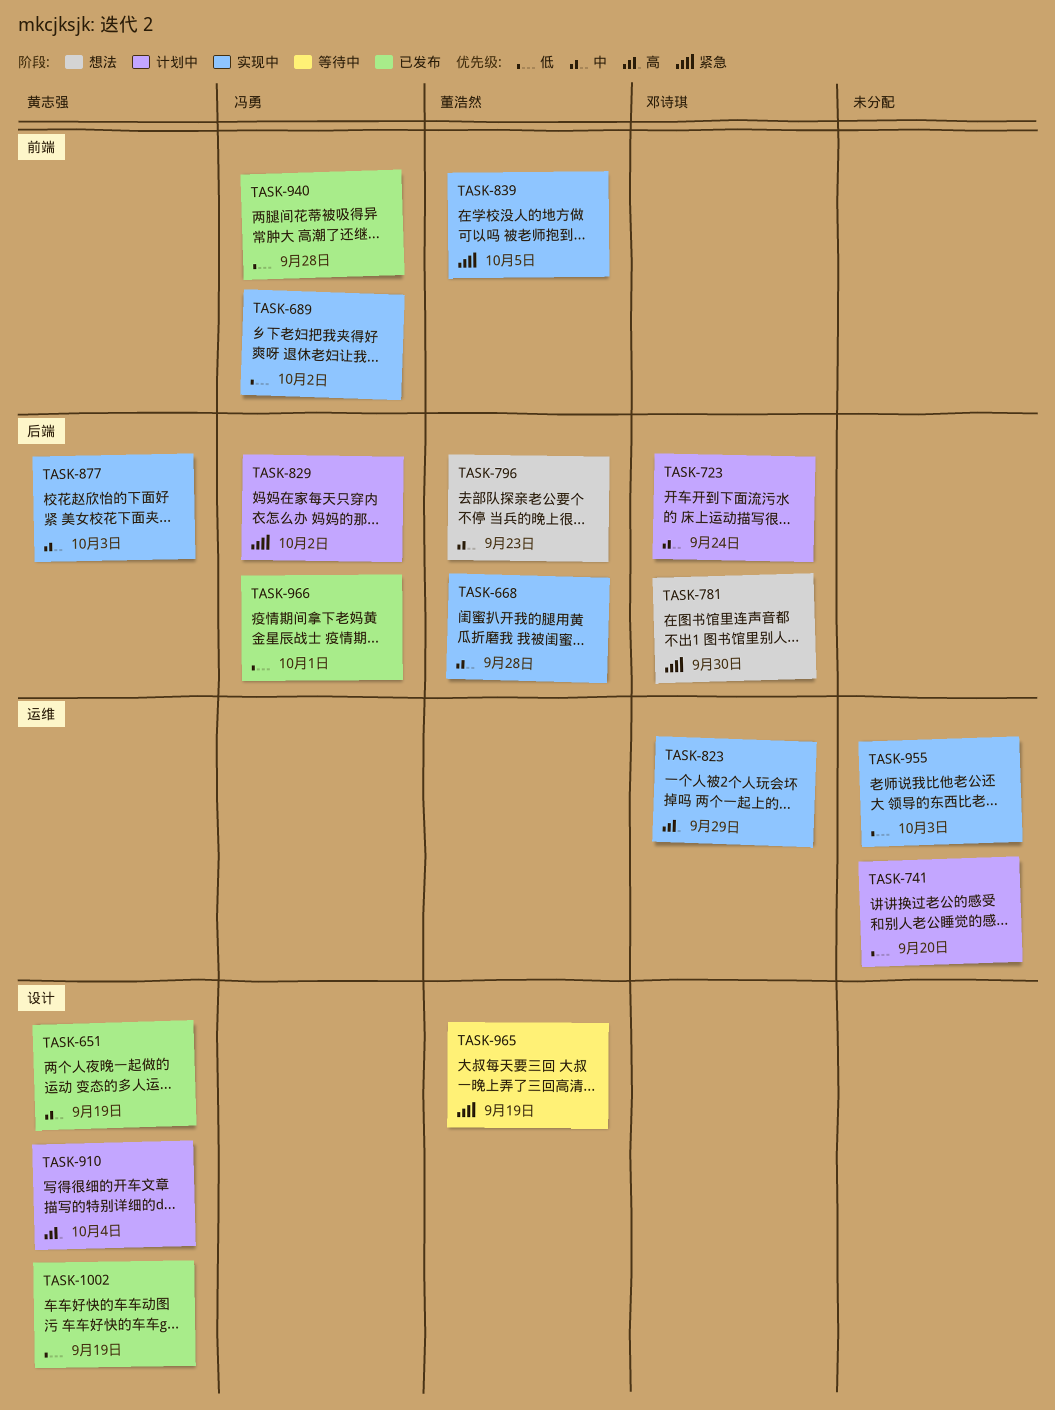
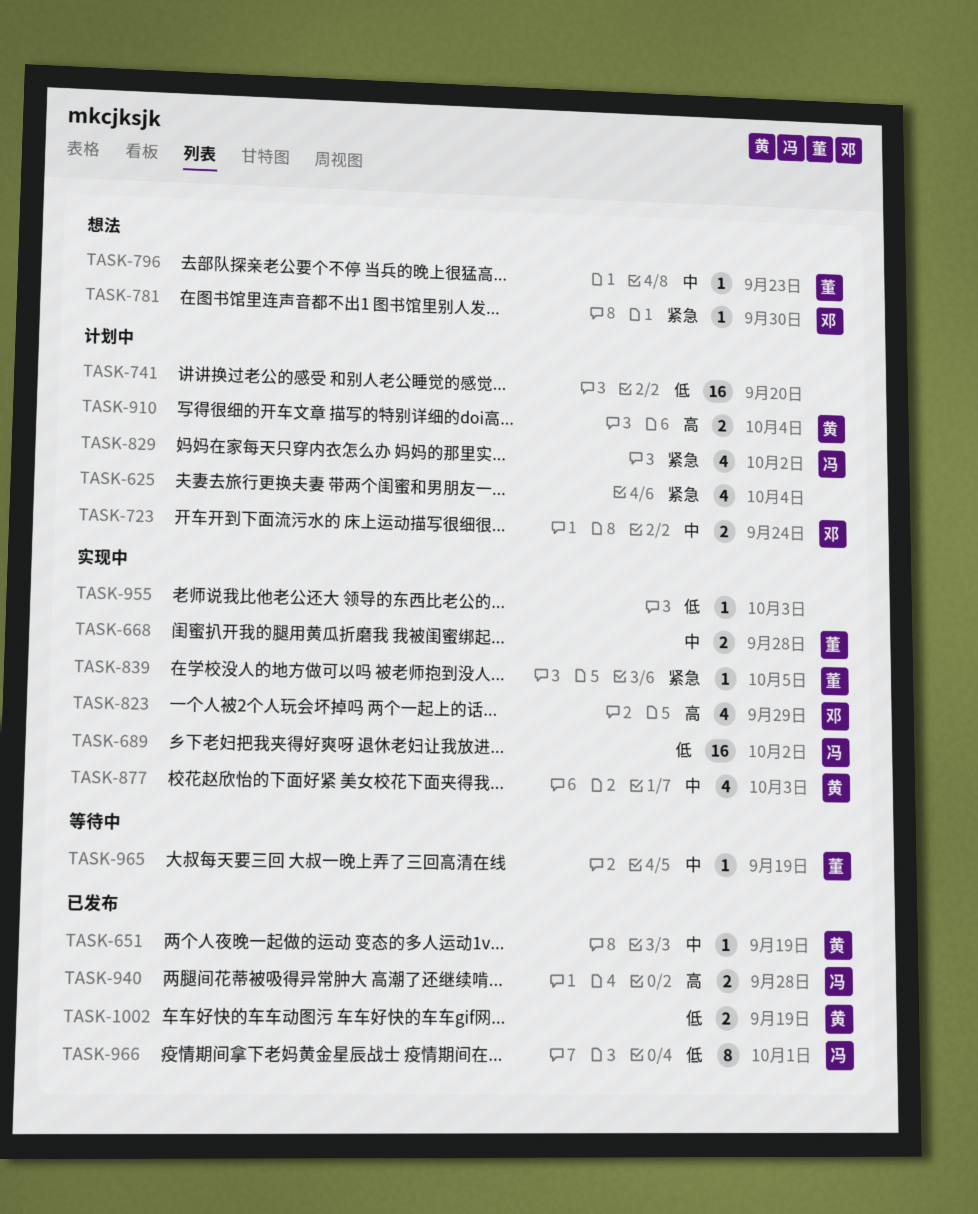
TASK-625: none -> present
TASK-940, priority: 低 -> 高
TASK-965, priority: 紧急 -> 中

